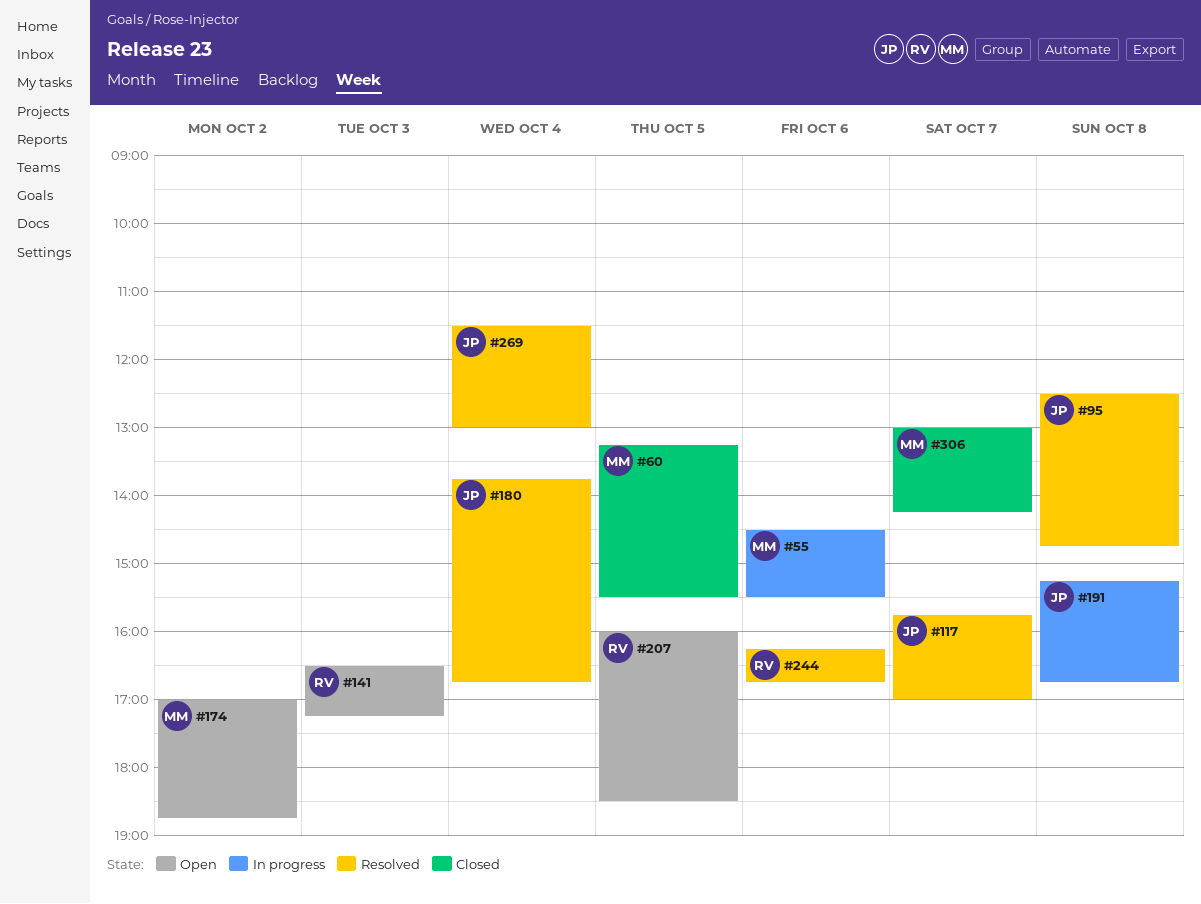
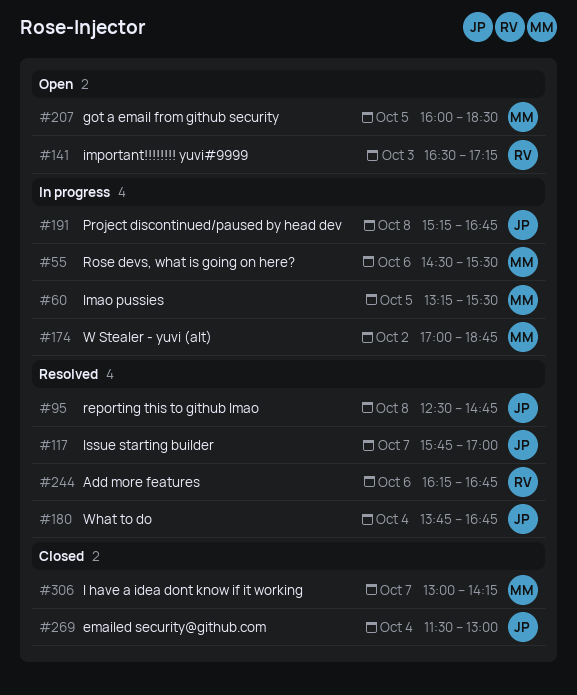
#60, status: Closed -> In progress
#174, status: Open -> In progress
#207, owner: RV -> MM
#269, status: Resolved -> Closed

